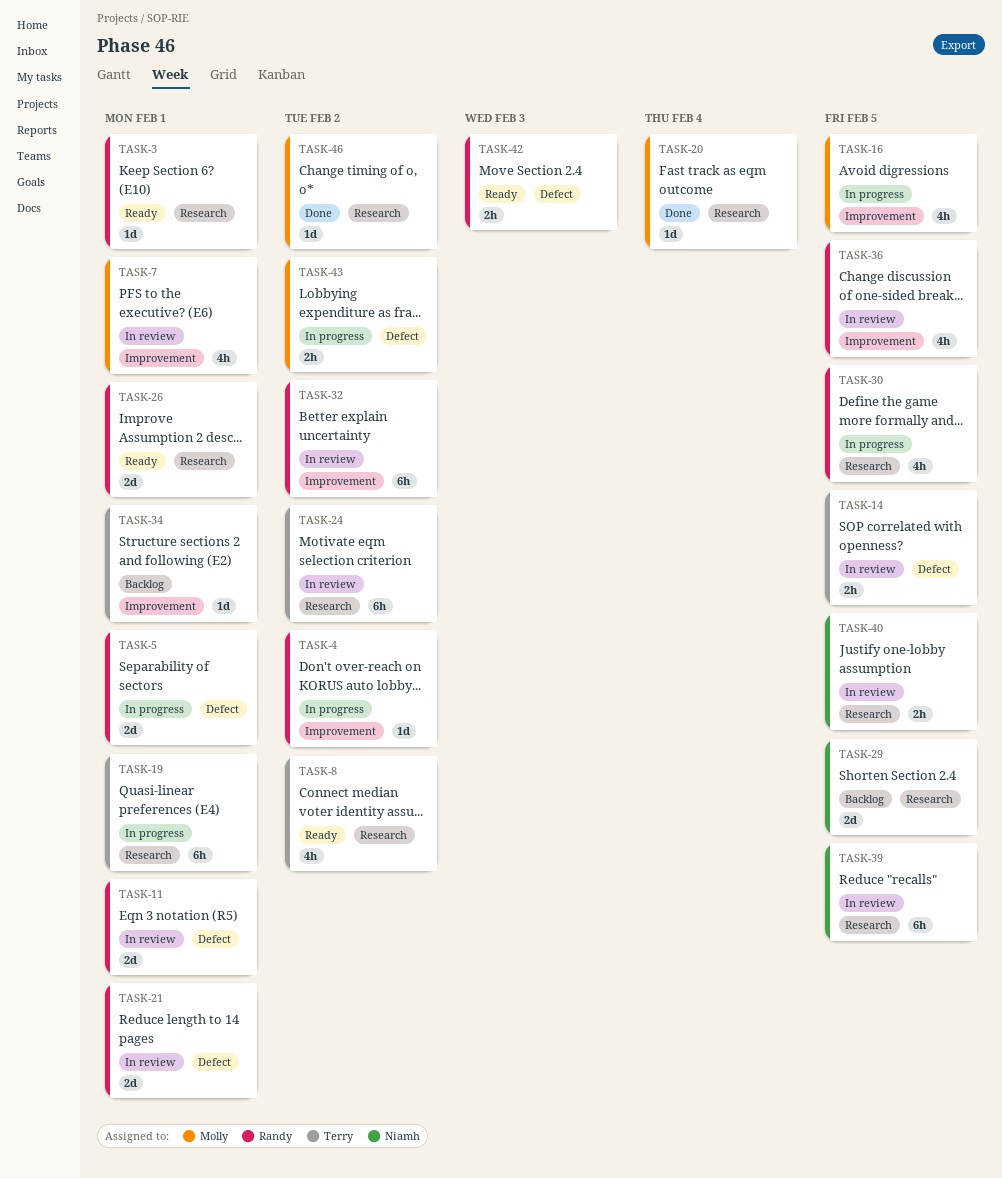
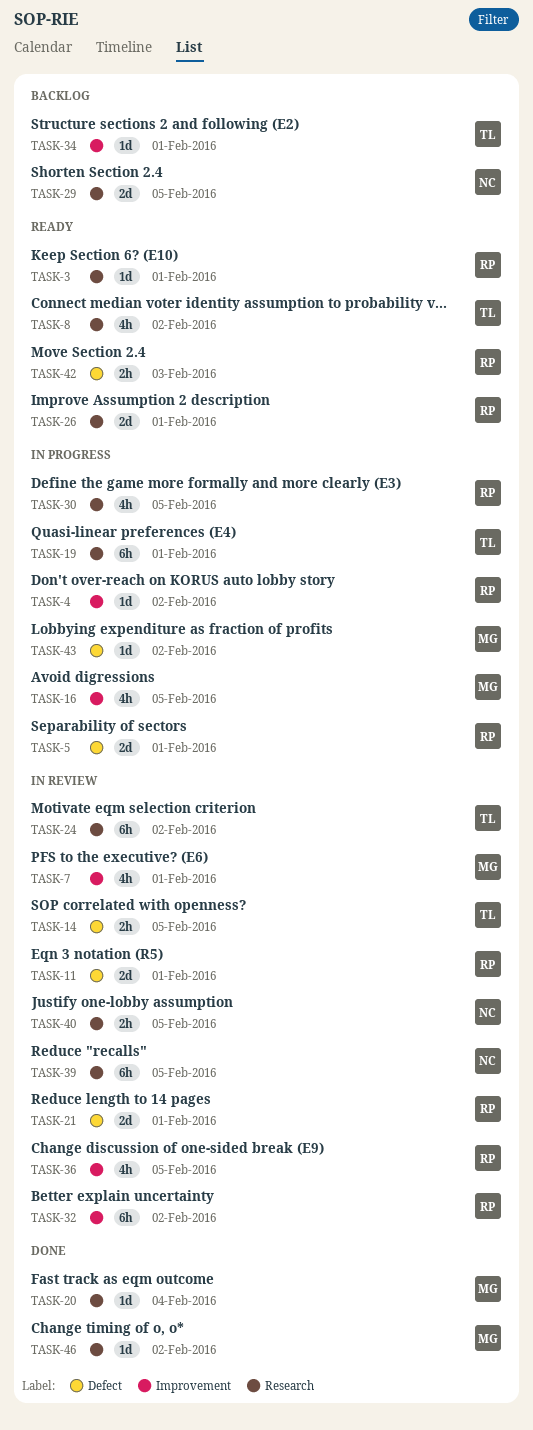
TASK-43, estimate: 2h -> 1d

